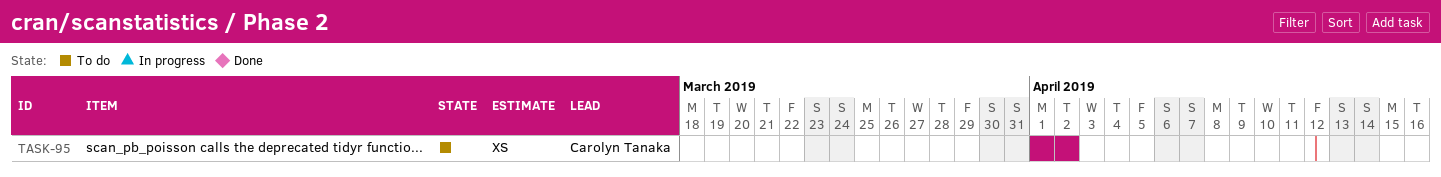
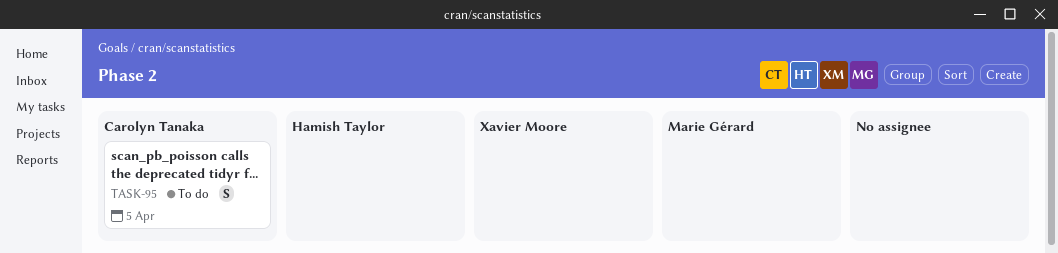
TASK-95, estimate: XS -> S
TASK-95, due: Apr 2 -> Apr 5

